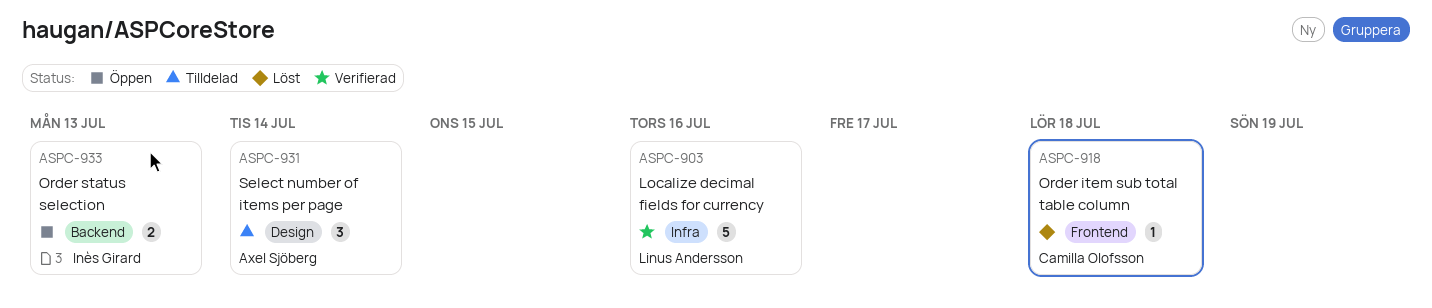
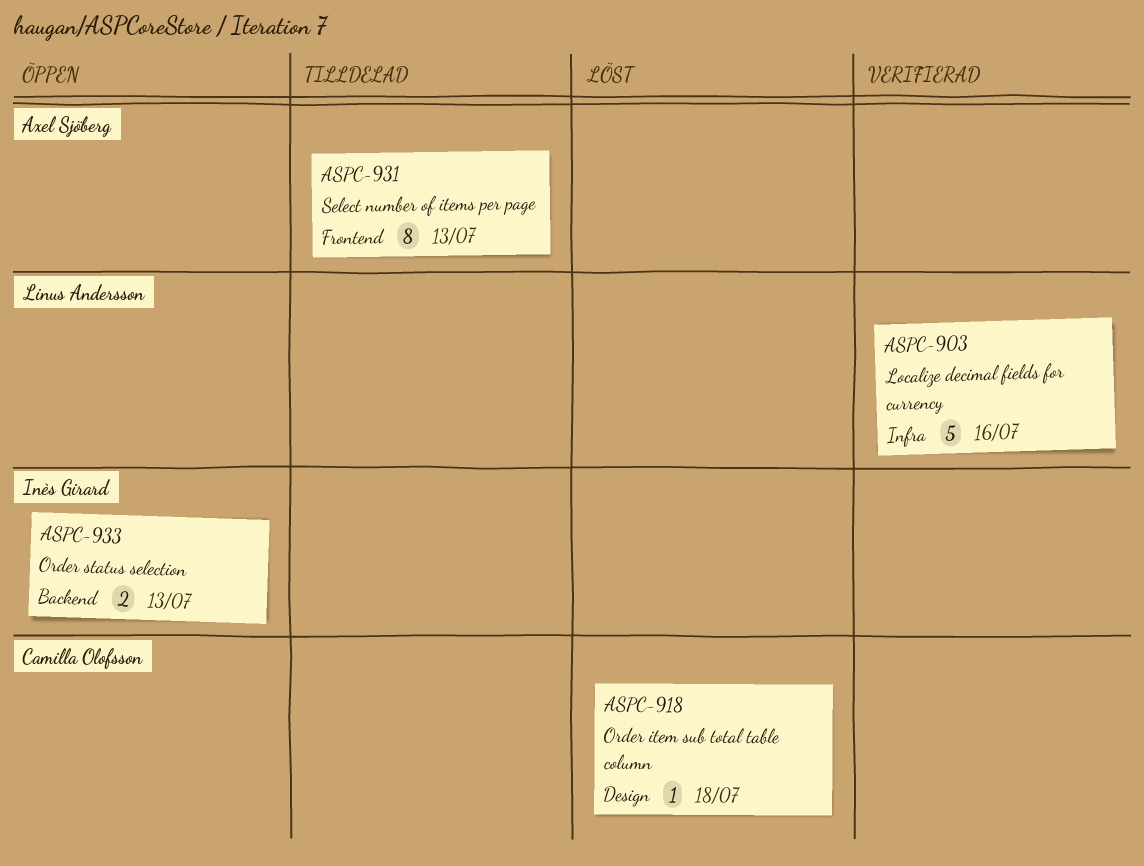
ASPC-918, label: Frontend -> Design
ASPC-931, label: Design -> Frontend
ASPC-931, estimate: 3 -> 8
ASPC-931, due: Jul 14 -> Jul 13

